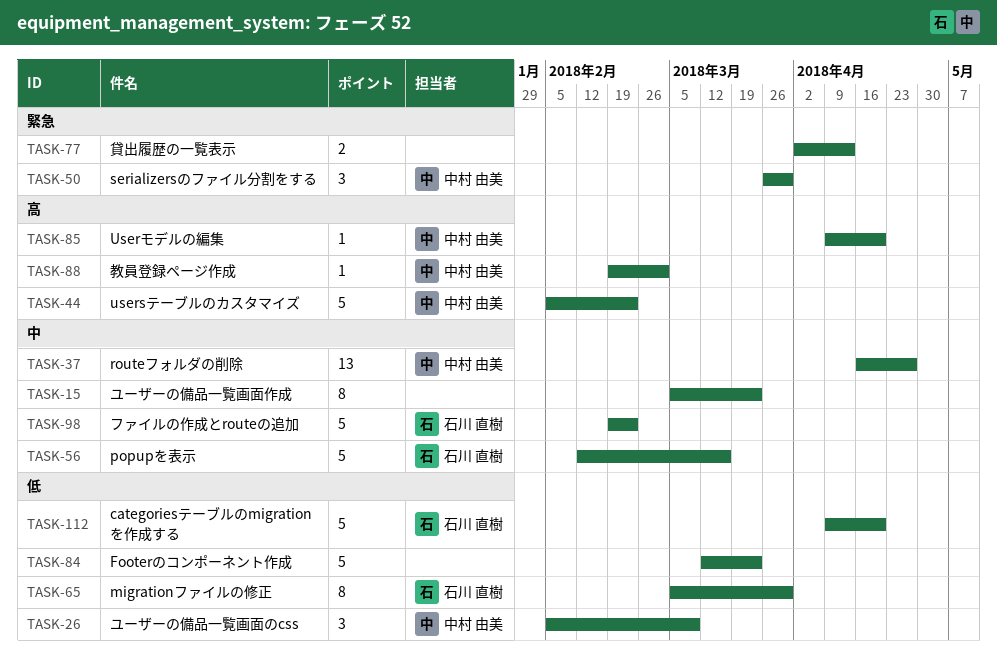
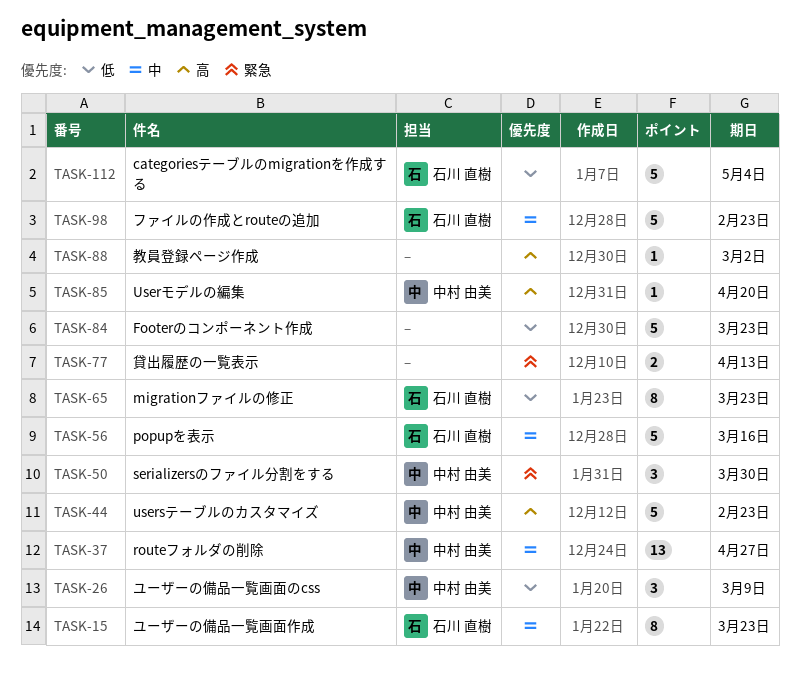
TASK-15, owner: none -> 石川 直樹
TASK-65, due: Mar 30 -> Mar 23
TASK-88, owner: 中村 由美 -> none
TASK-112, due: Apr 20 -> May 4

